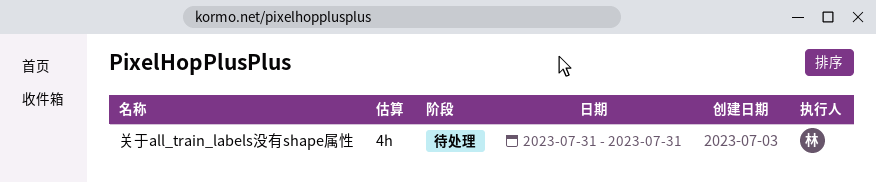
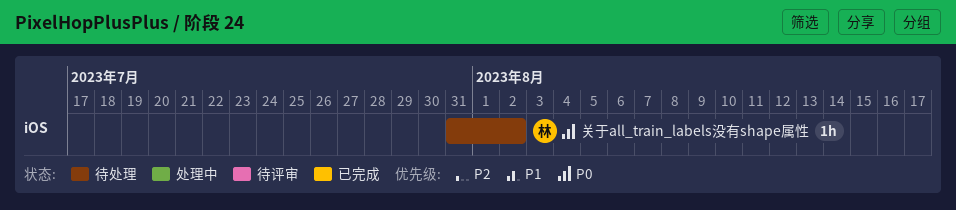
关于all_train_labels没有shape属性, estimate: 4h -> 1h
关于all_train_labels没有shape属性, due: Jul 31 -> Aug 2

